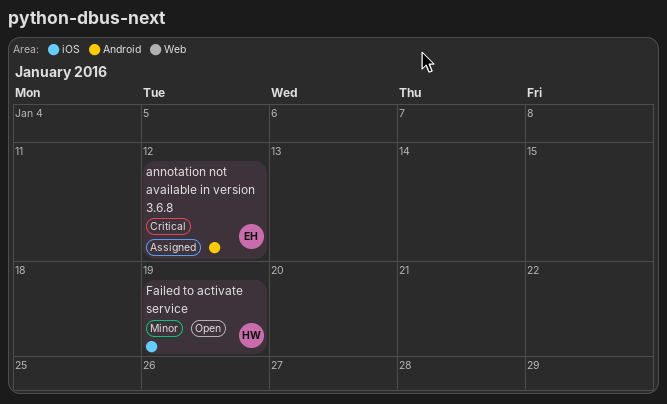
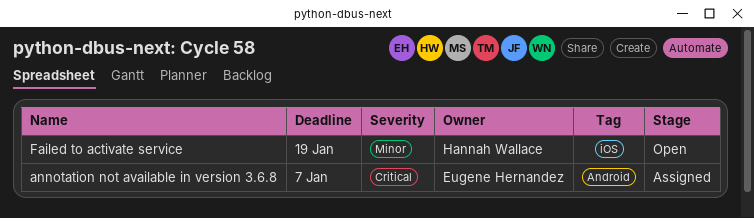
annotation not available in version 3.6.8, due: Jan 12 -> Jan 7

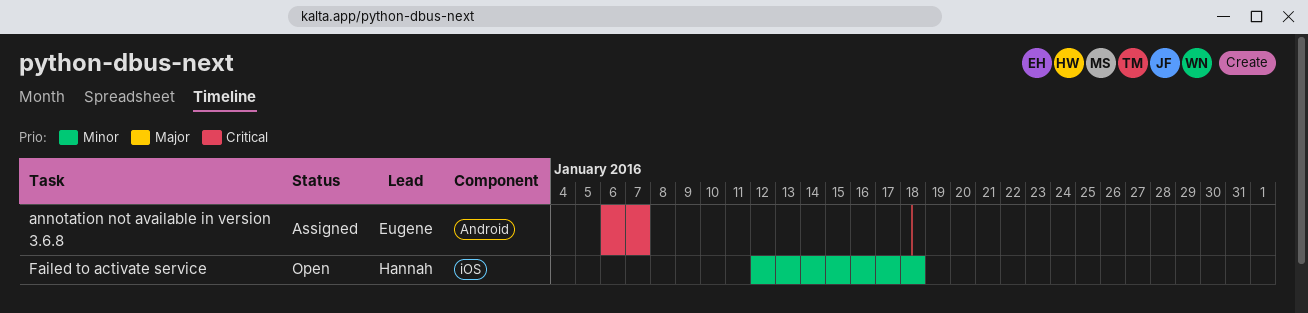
Failed to activate service, due: Jan 19 -> Jan 18

